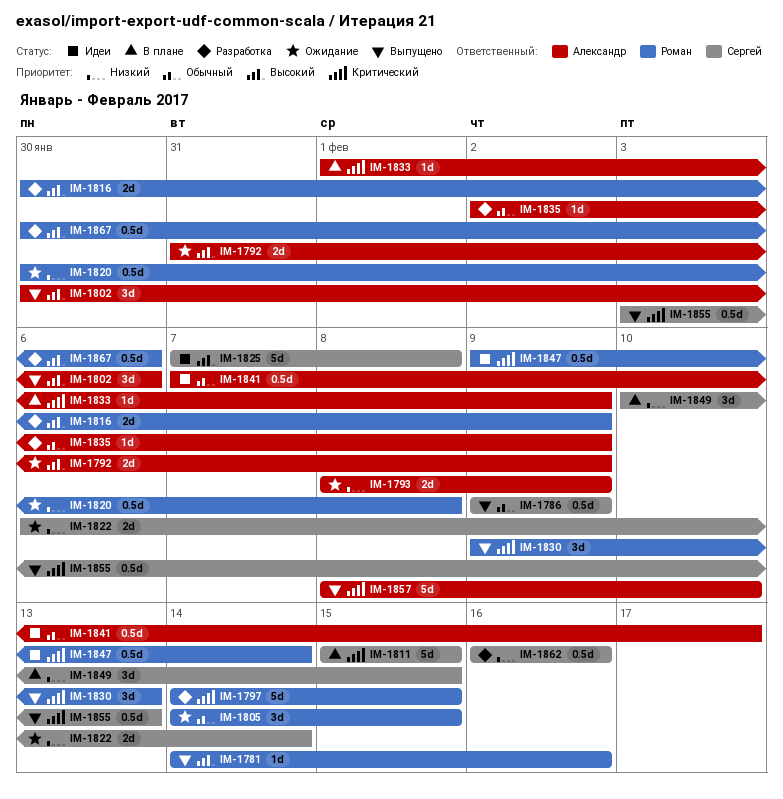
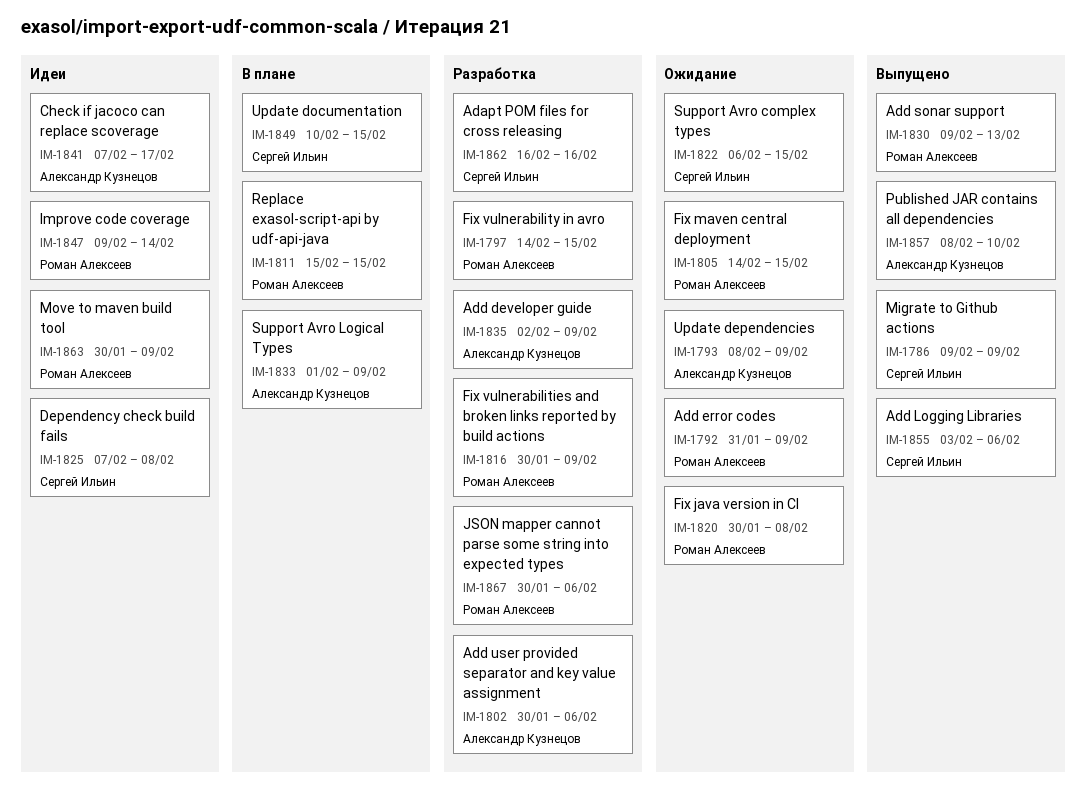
IM-1781: present -> none
IM-1792, owner: Александр Кузнецов -> Роман Алексеев
IM-1802, status: Выпущено -> Разработка
IM-1811, owner: Сергей Ильин -> Роман Алексеев
IM-1822, due: Feb 14 -> Feb 15
IM-1855, due: Feb 13 -> Feb 6
IM-1863: none -> present

